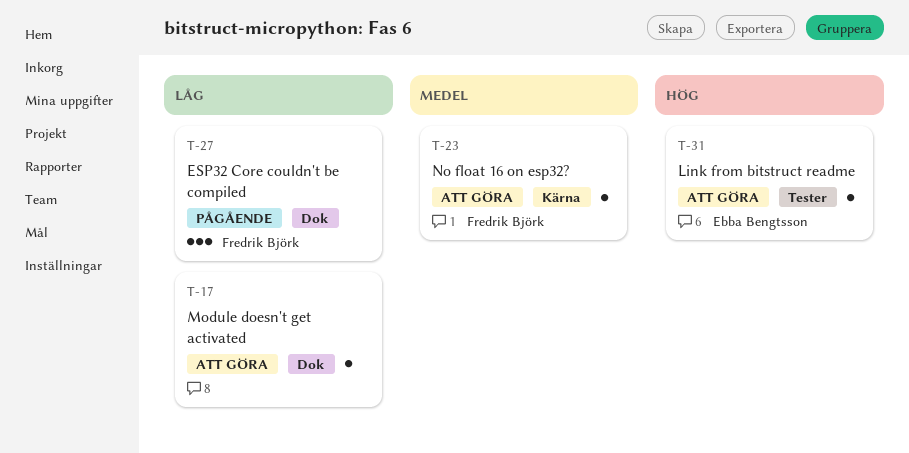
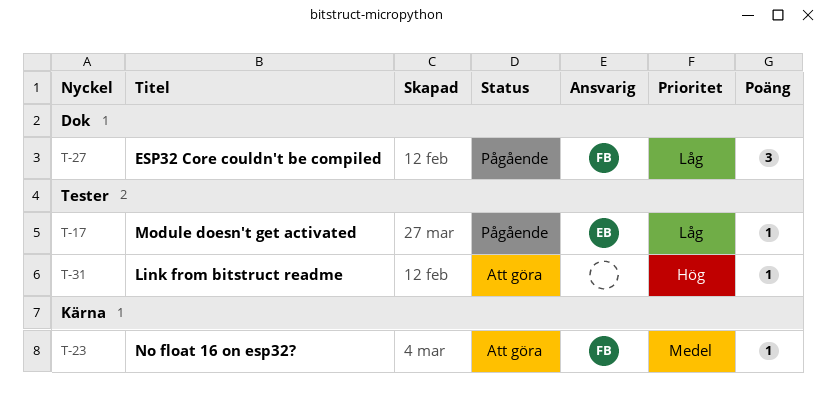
T-17, status: Att göra -> Pågående
T-17, owner: none -> Ebba Bengtsson
T-17, label: Dok -> Tester
T-31, owner: Ebba Bengtsson -> none

